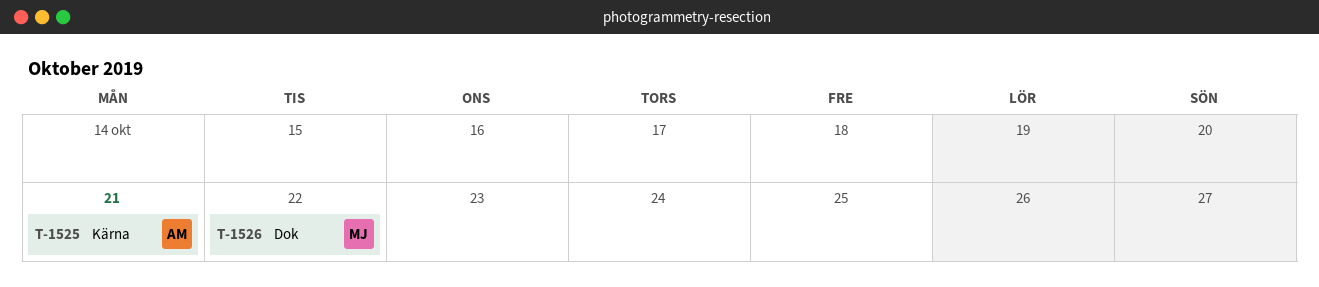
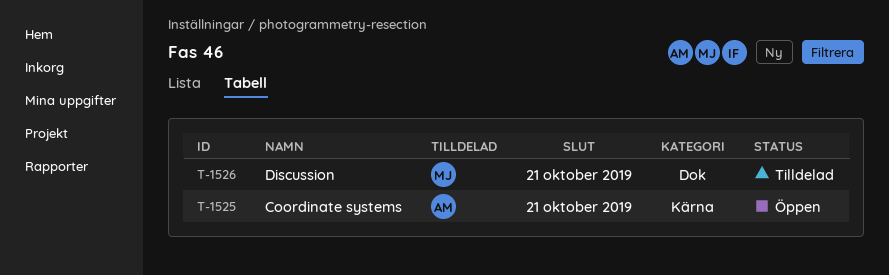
T-1526, due: Oct 22 -> Oct 21

